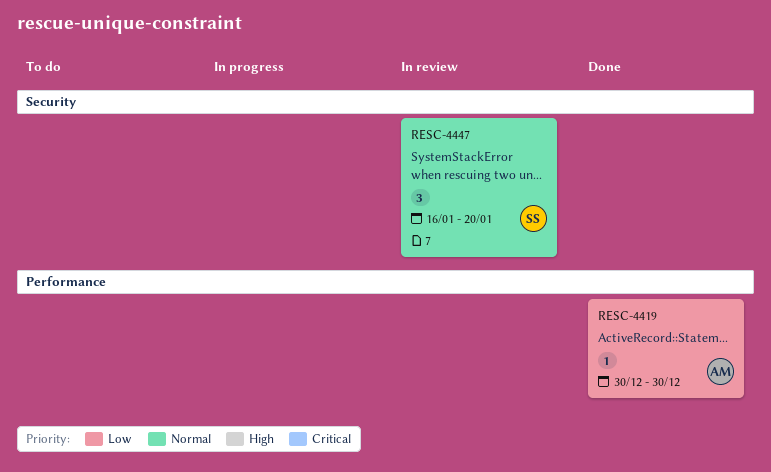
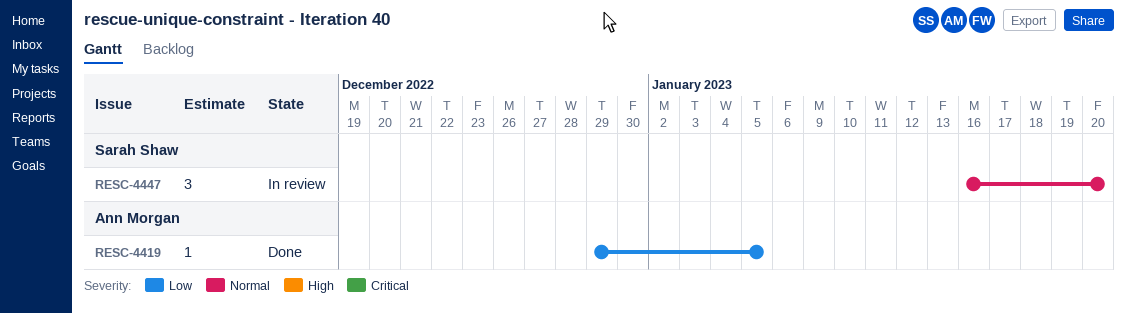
RESC-4419, start: Dec 30 -> Dec 29
RESC-4419, due: Dec 30 -> Jan 5

